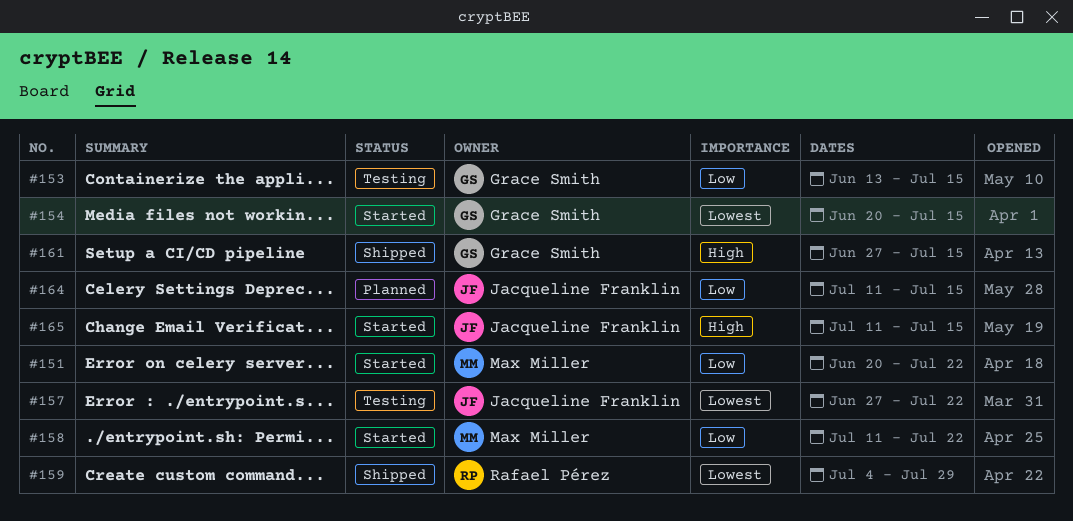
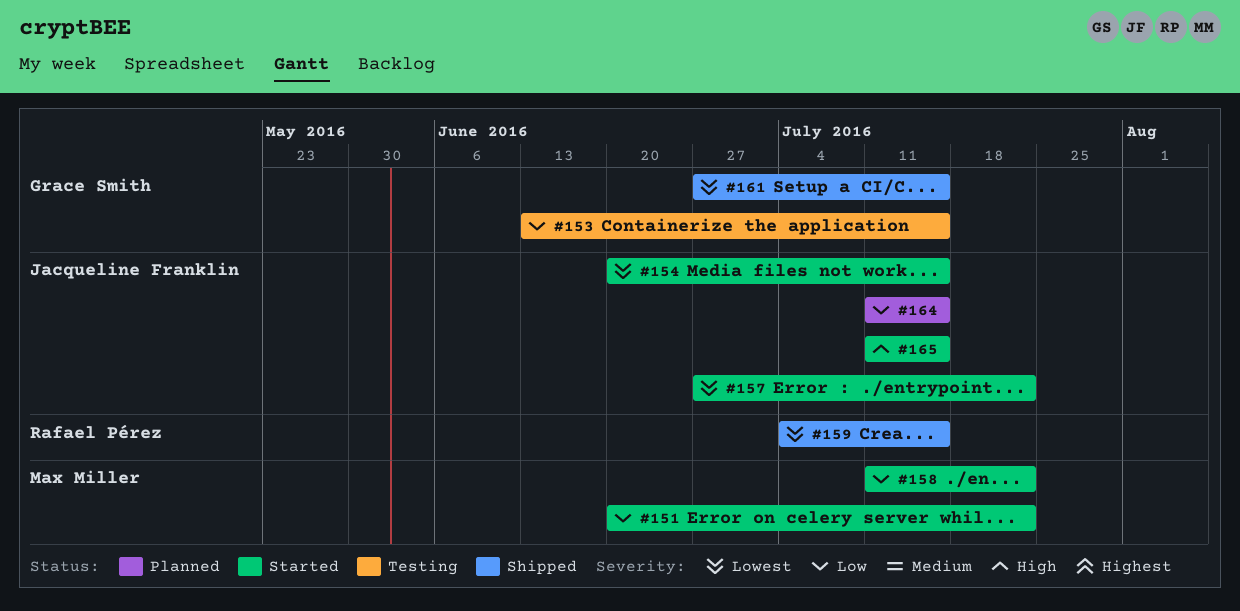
#154, owner: Grace Smith -> Jacqueline Franklin
#157, status: Testing -> Started
#159, due: Jul 29 -> Jul 15
#161, priority: High -> Lowest

